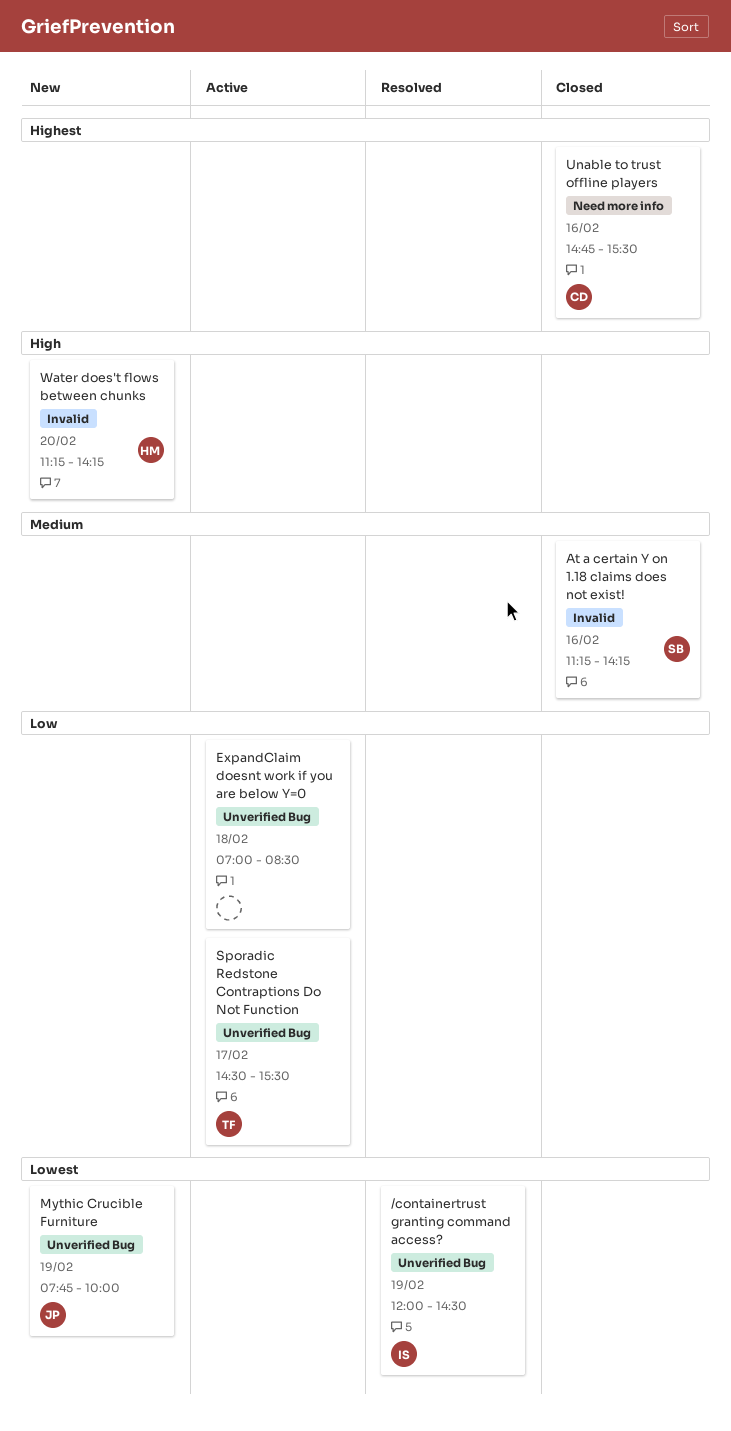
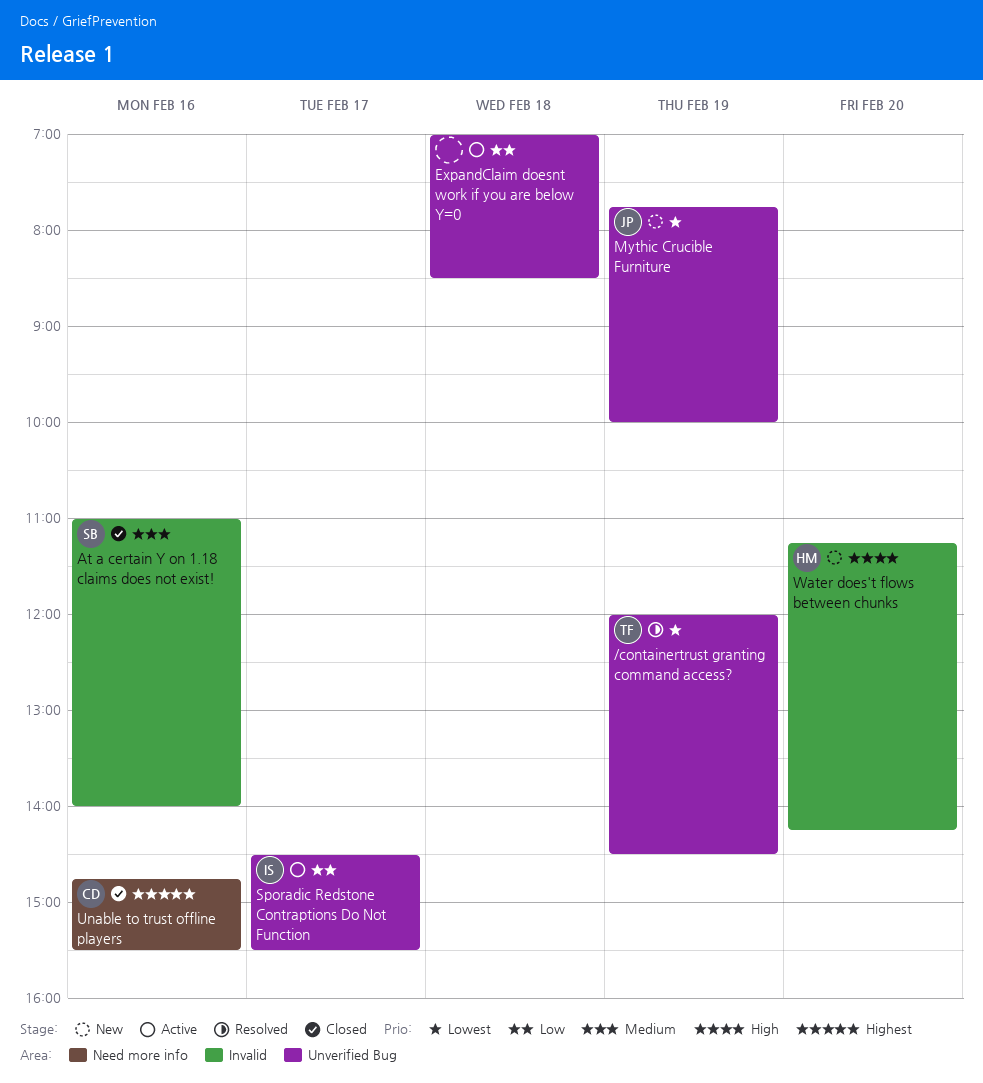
/containertrust granting command access?, owner: IS -> TF
At a certain Y on 1.18 claims does not exist!, begins: 11:15 -> 11:00
At a certain Y on 1.18 claims does not exist!, ends: 14:15 -> 14:00
Sporadic Redstone Contraptions Do Not Function, owner: TF -> IS

